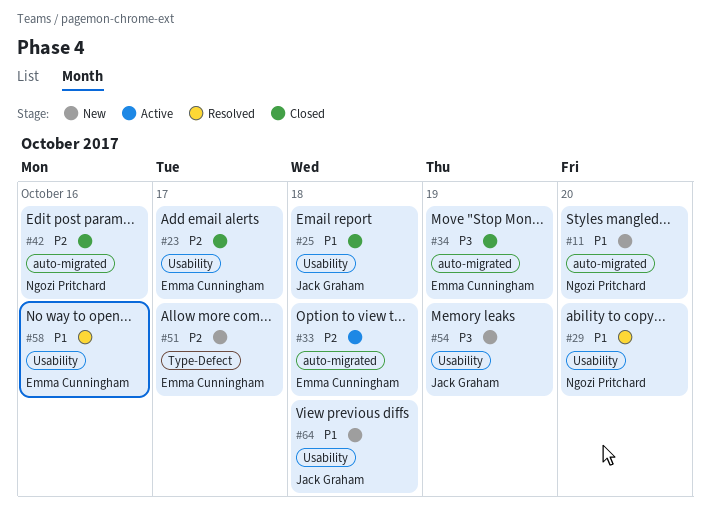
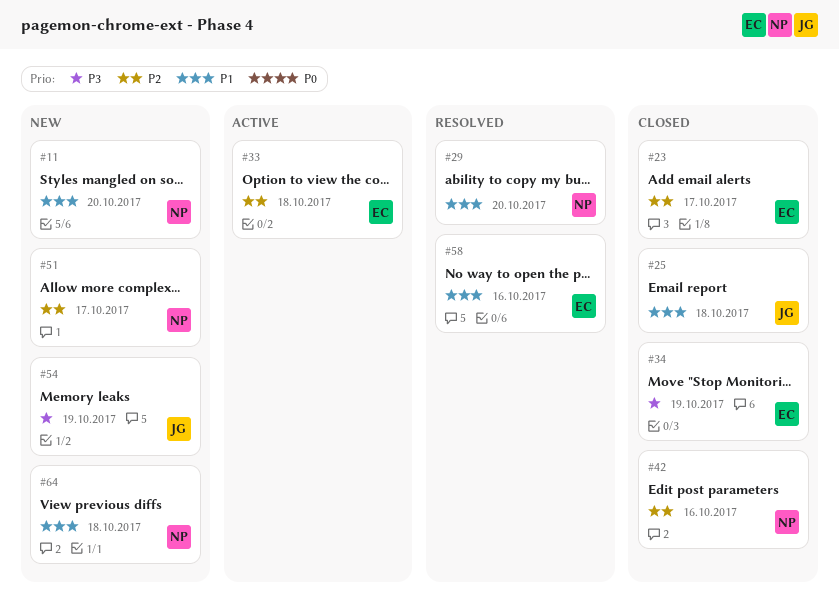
#51, owner: Emma Cunningham -> Ngozi Pritchard
#64, owner: Jack Graham -> Ngozi Pritchard

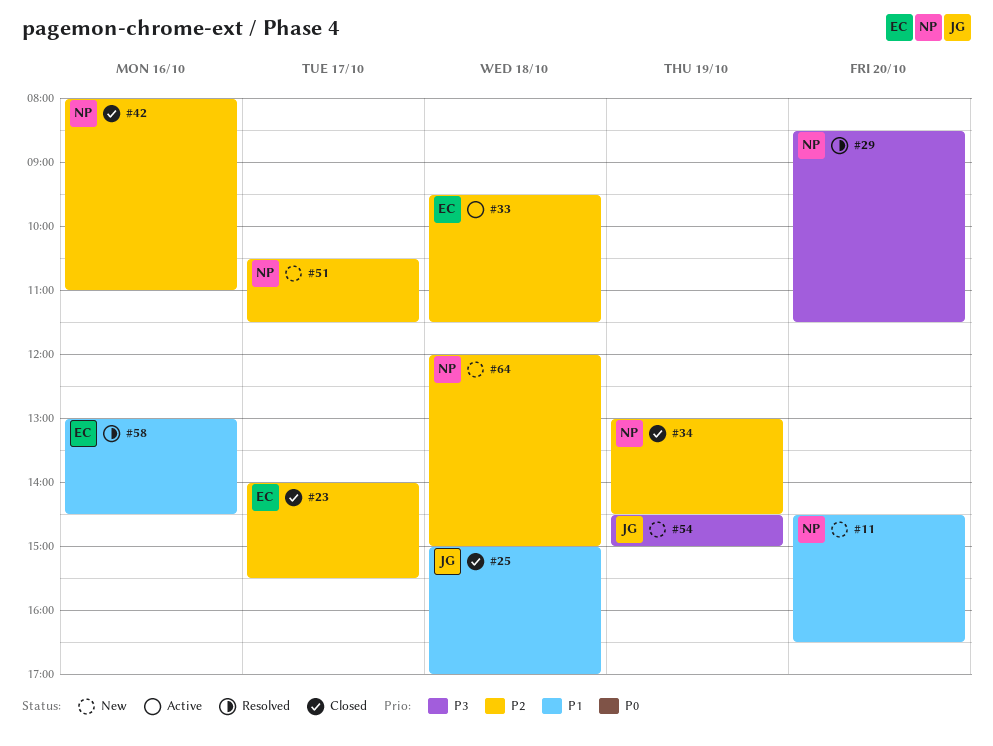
#29, priority: P1 -> P3
#34, owner: EC -> NP
#34, priority: P3 -> P2
#64, priority: P1 -> P2

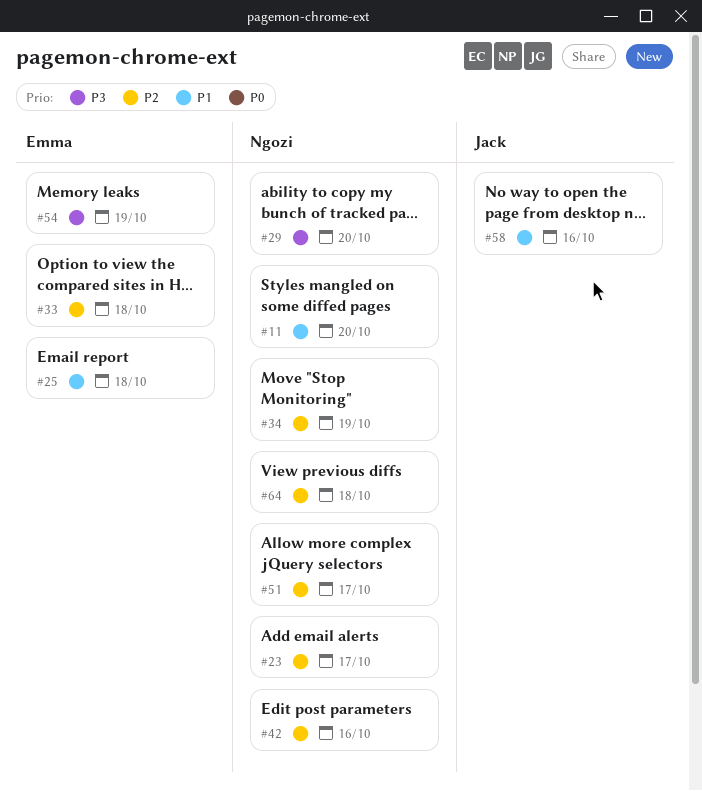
#23, owner: Emma -> Ngozi
#25, owner: Jack -> Emma
#54, owner: Jack -> Emma
#58, owner: Emma -> Jack

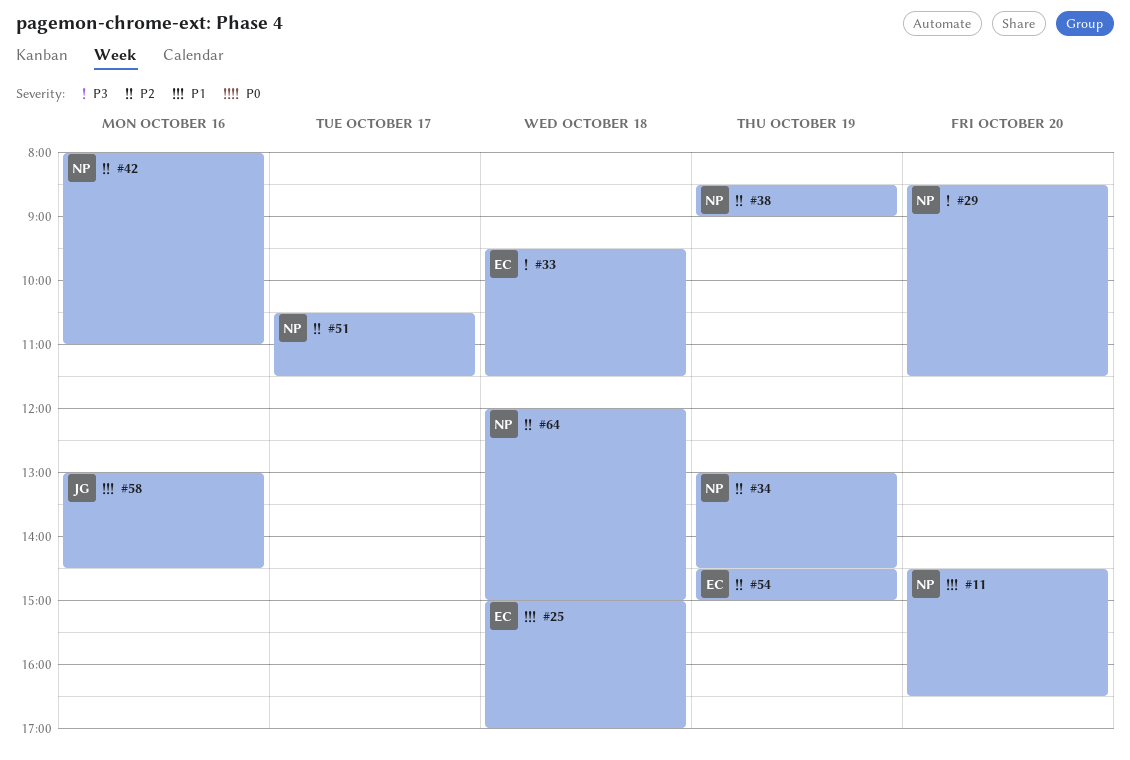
#23: present -> none
#33, priority: P2 -> P3
#38: none -> present
#54, priority: P3 -> P2

